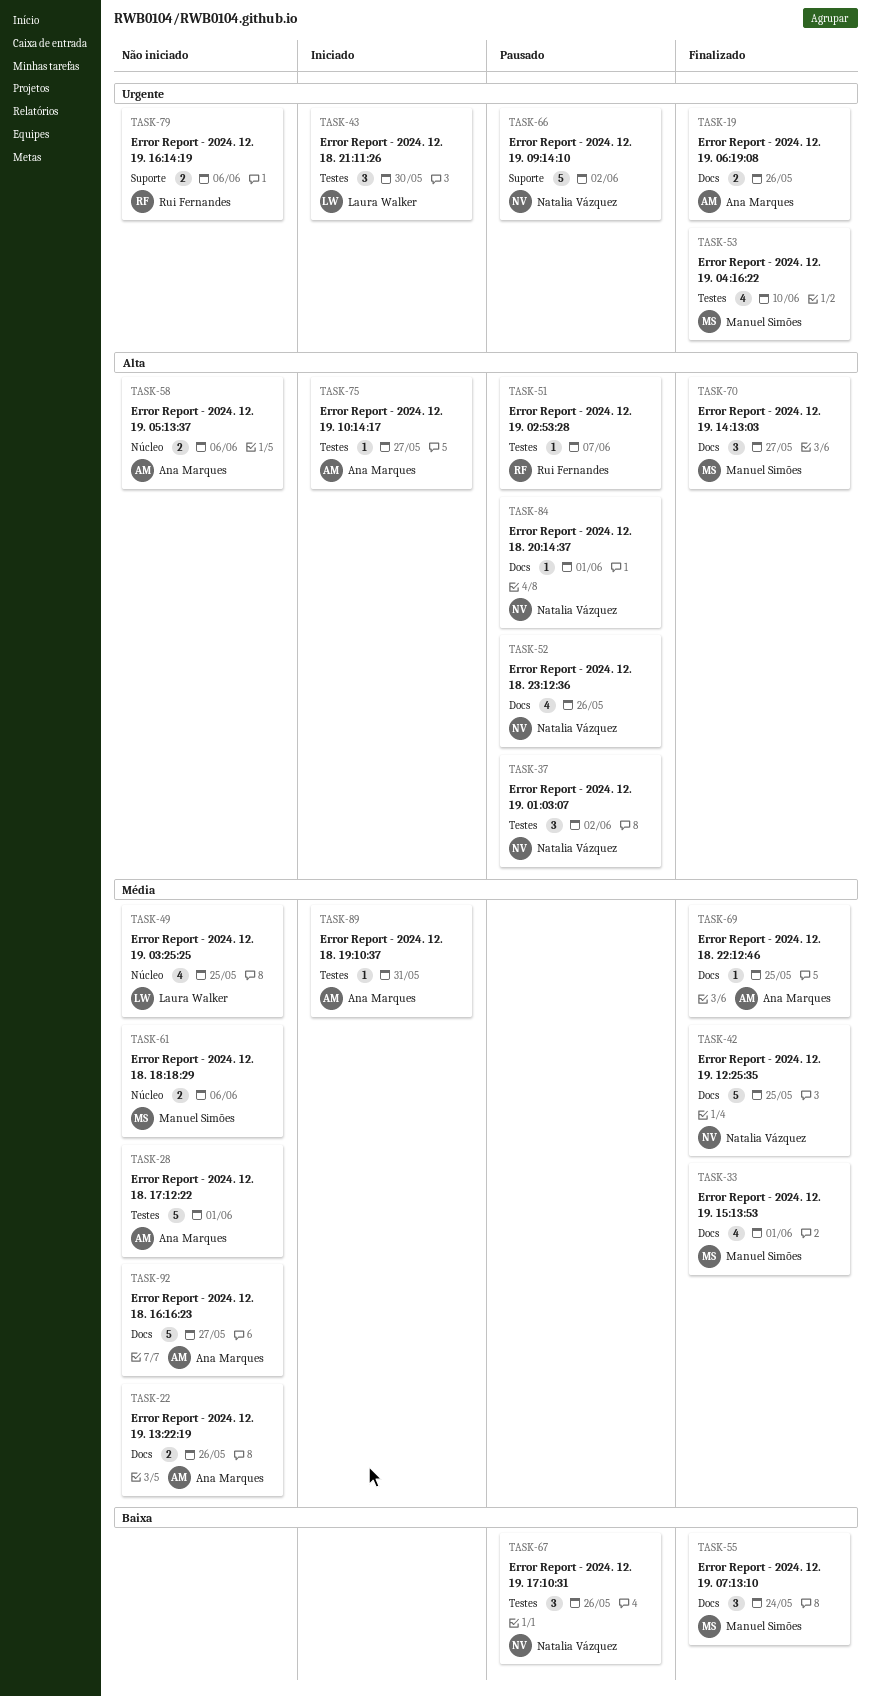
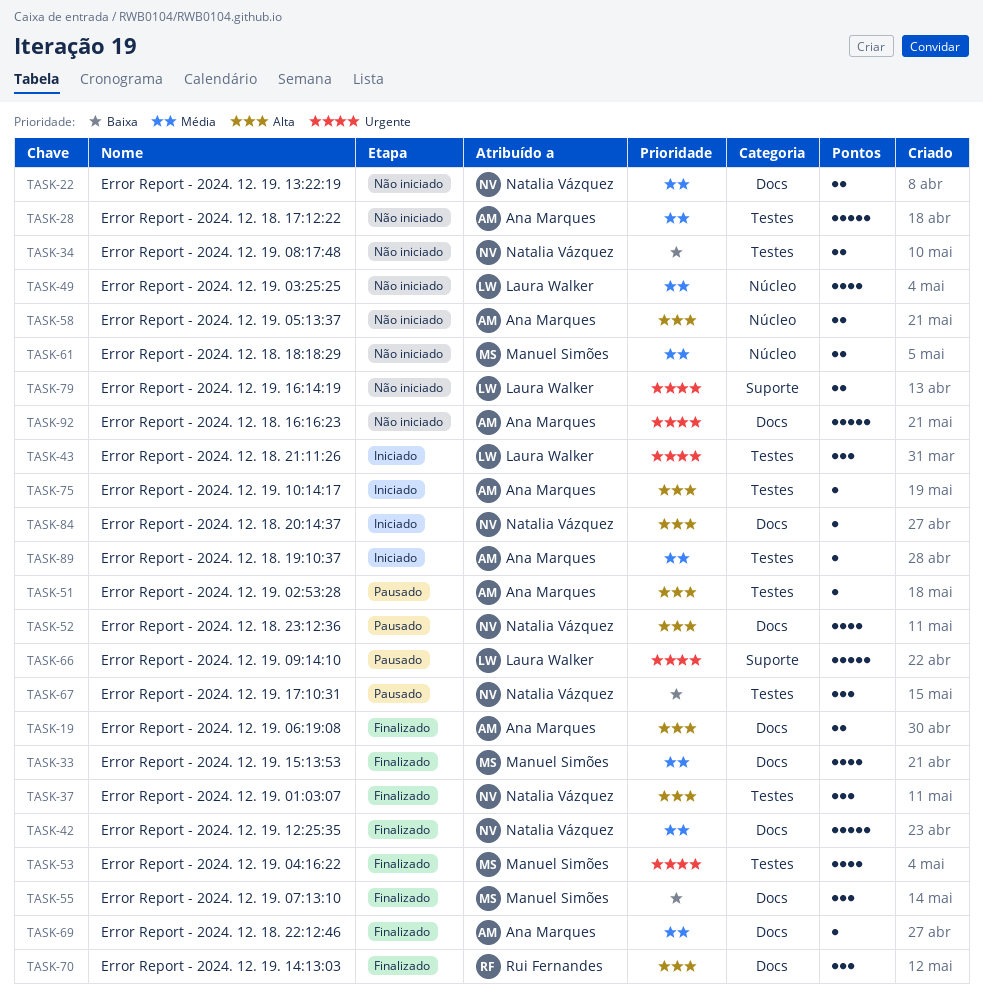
TASK-19, priority: Urgente -> Alta
TASK-22, owner: Ana Marques -> Natalia Vázquez
TASK-34: none -> present
TASK-37, status: Pausado -> Finalizado
TASK-51, owner: Rui Fernandes -> Ana Marques
TASK-66, owner: Natalia Vázquez -> Laura Walker
TASK-70, owner: Manuel Simões -> Rui Fernandes
TASK-79, owner: Rui Fernandes -> Laura Walker
TASK-84, status: Pausado -> Iniciado
TASK-92, priority: Média -> Urgente

